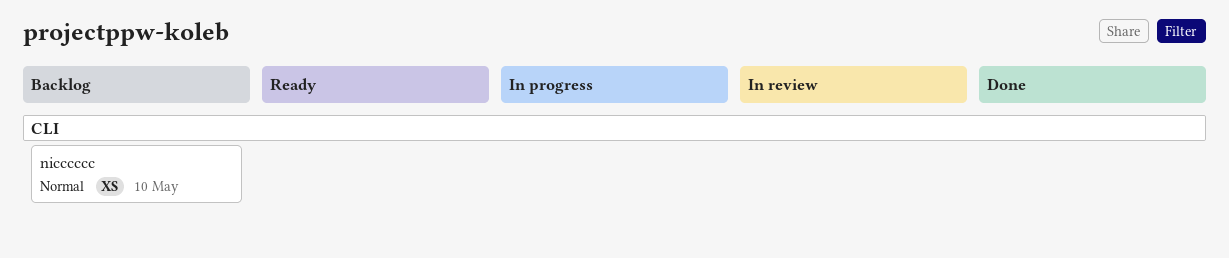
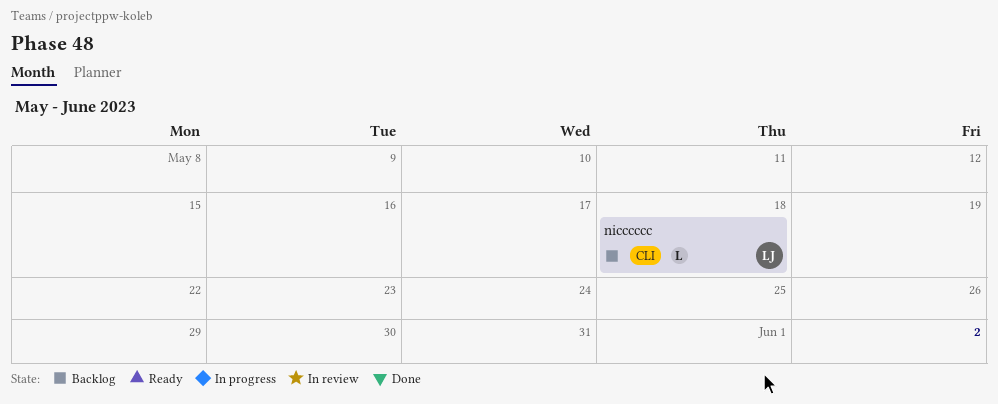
nicccccc, estimate: XS -> L
nicccccc, due: May 10 -> May 18

